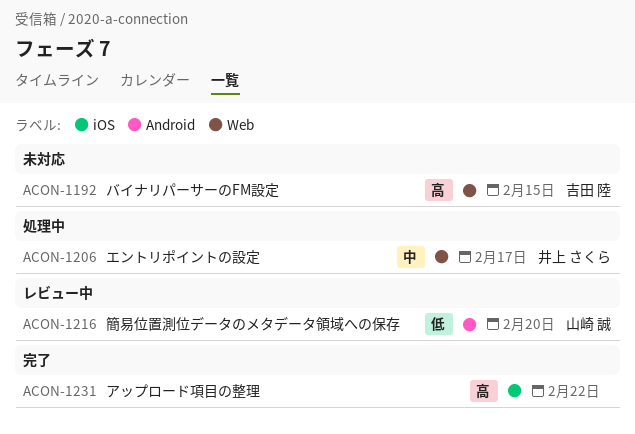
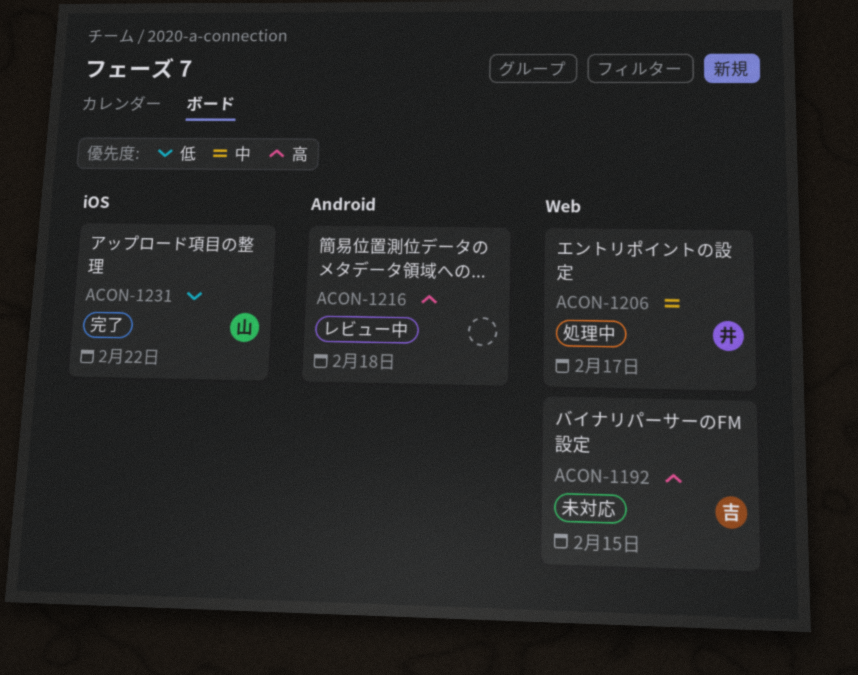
ACON-1216, owner: 山崎 誠 -> none
ACON-1216, priority: 低 -> 高
ACON-1216, due: Feb 20 -> Feb 18
ACON-1231, owner: none -> 山崎 誠
ACON-1231, priority: 高 -> 低

